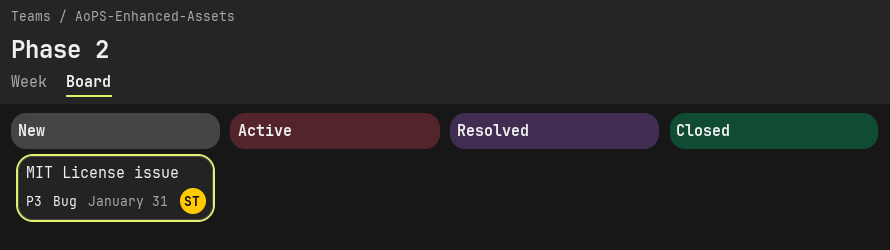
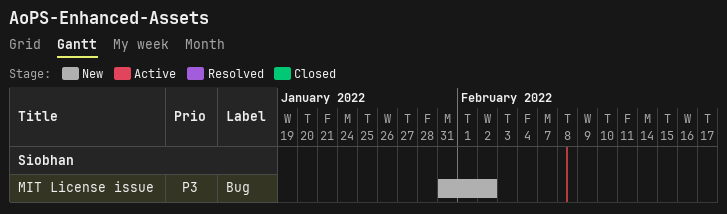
MIT License issue, due: Jan 31 -> Feb 2

